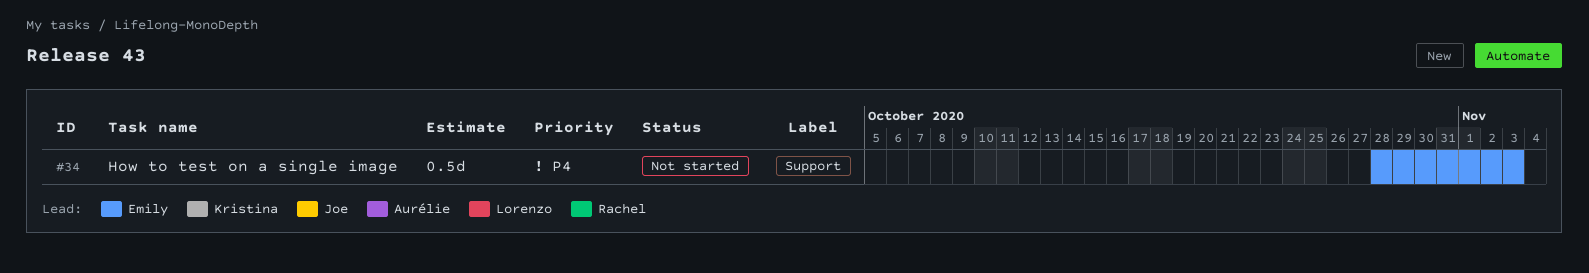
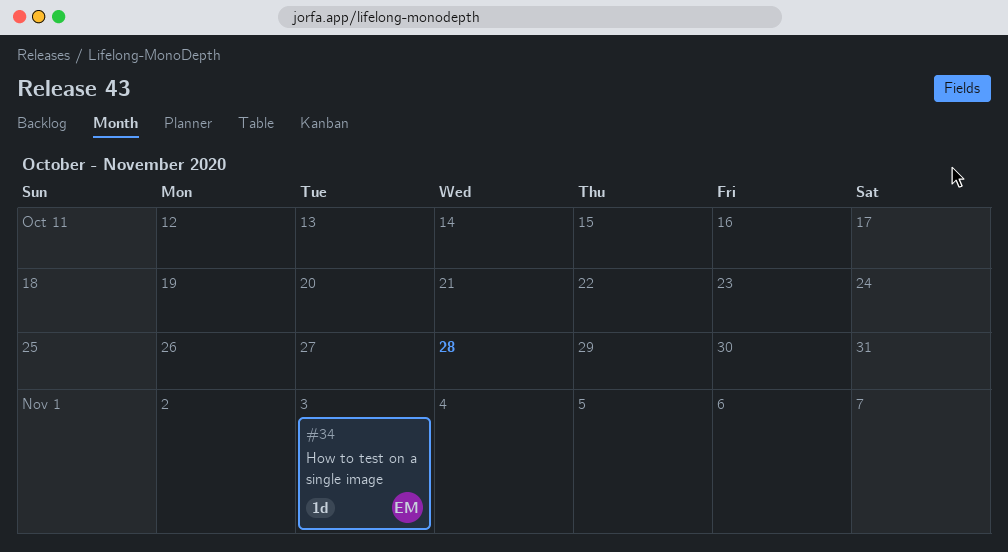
#34, estimate: 0.5d -> 1d

